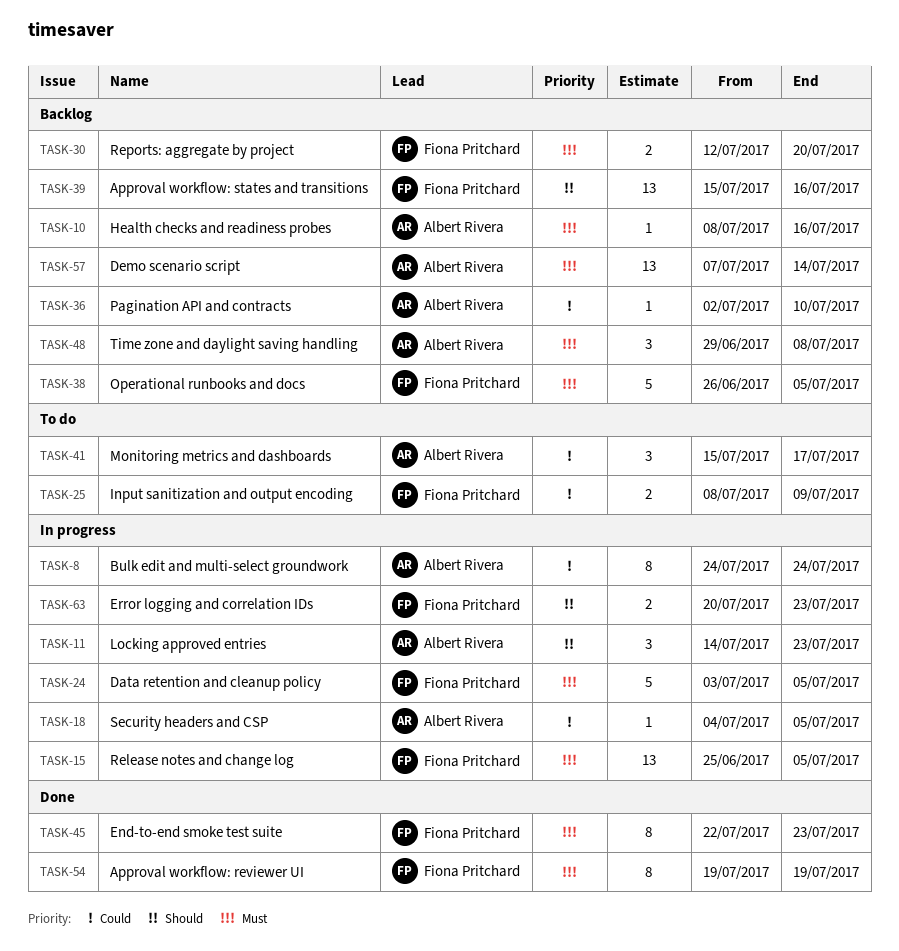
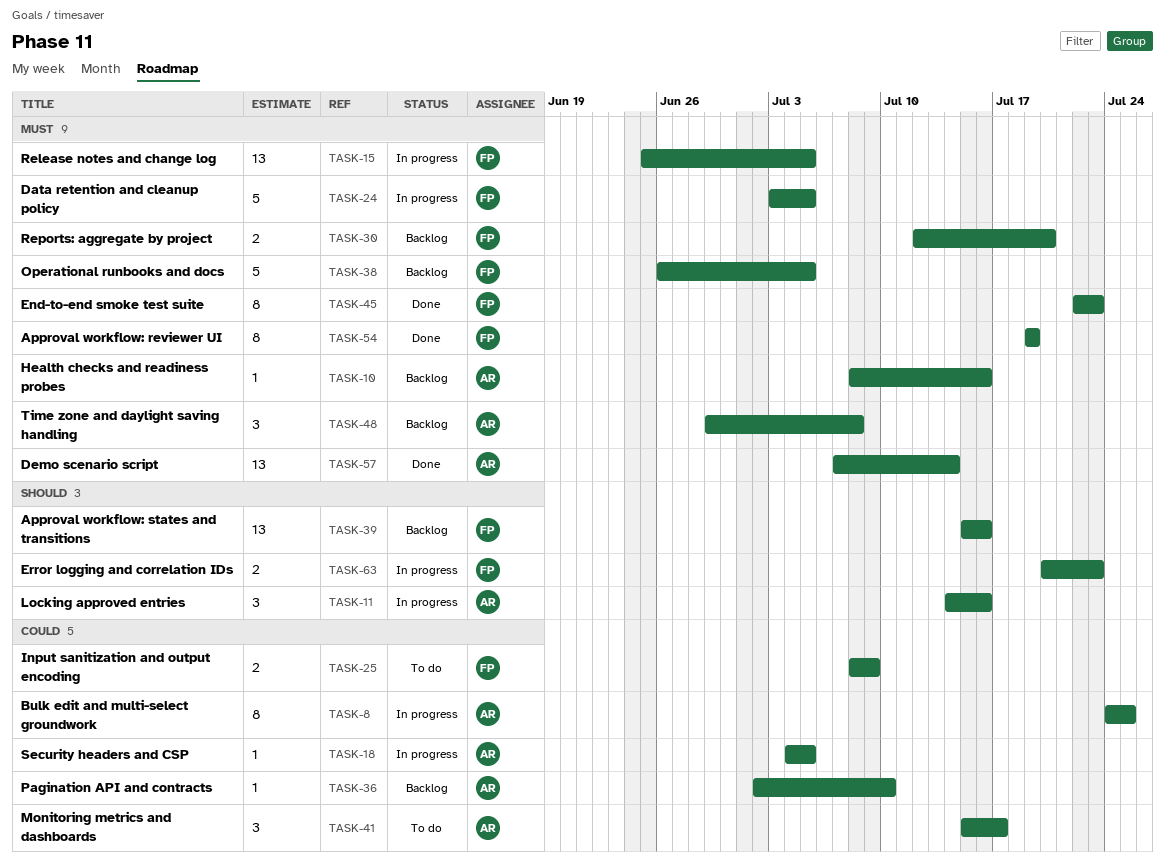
TASK-8, due: Jul 24 -> Jul 25
TASK-11, due: Jul 23 -> Jul 16
TASK-57, status: Backlog -> Done

